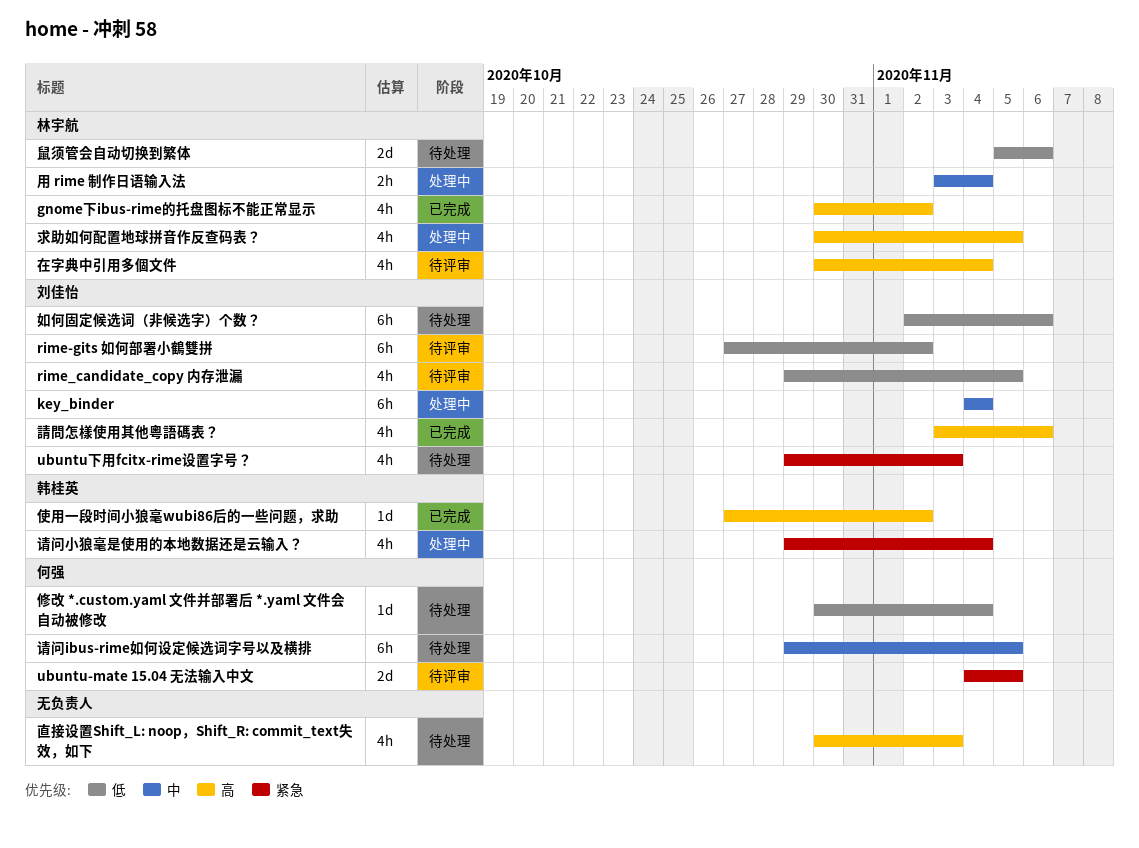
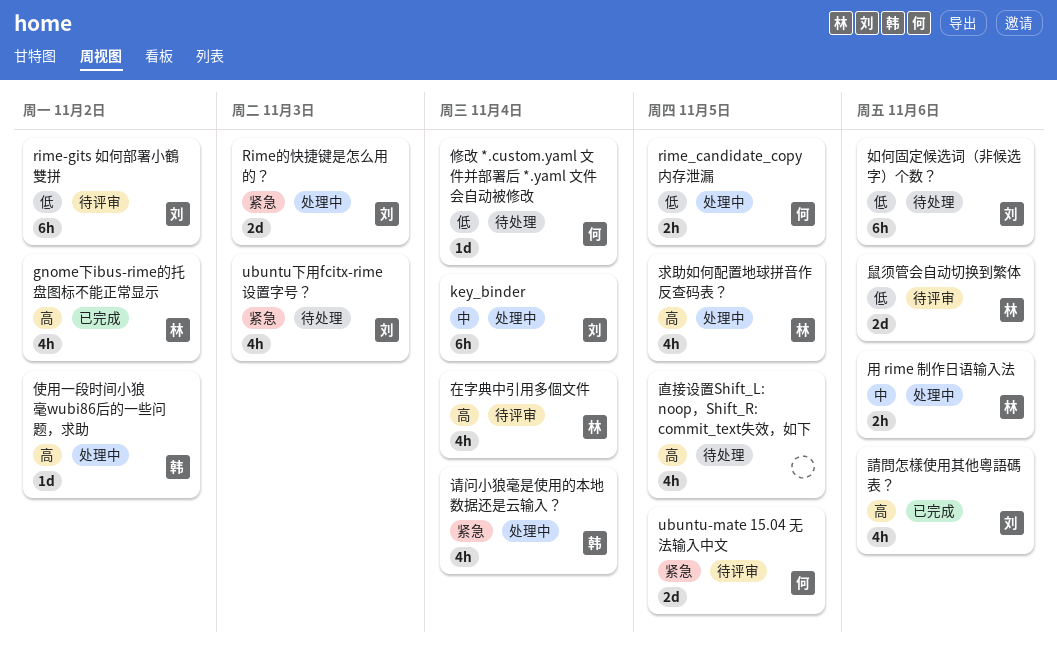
rime_candidate_copy 内存泄漏, status: 待评审 -> 处理中
rime_candidate_copy 内存泄漏, owner: 刘佳怡 -> 何强
rime_candidate_copy 内存泄漏, estimate: 4h -> 2h
Rime的快捷键是怎么用的？: none -> present
使用一段时间小狼毫wubi86后的一些问题，求助, status: 已完成 -> 处理中
用 rime 制作日语输入法, due: Nov 4 -> Nov 6
直接设置Shift_L: noop，Shift_R: commit_text失效，如下, due: Nov 3 -> Nov 5
请问ibus-rime如何设定候选词字号以及横排: present -> none
鼠须管会自动切换到繁体, status: 待处理 -> 待评审

